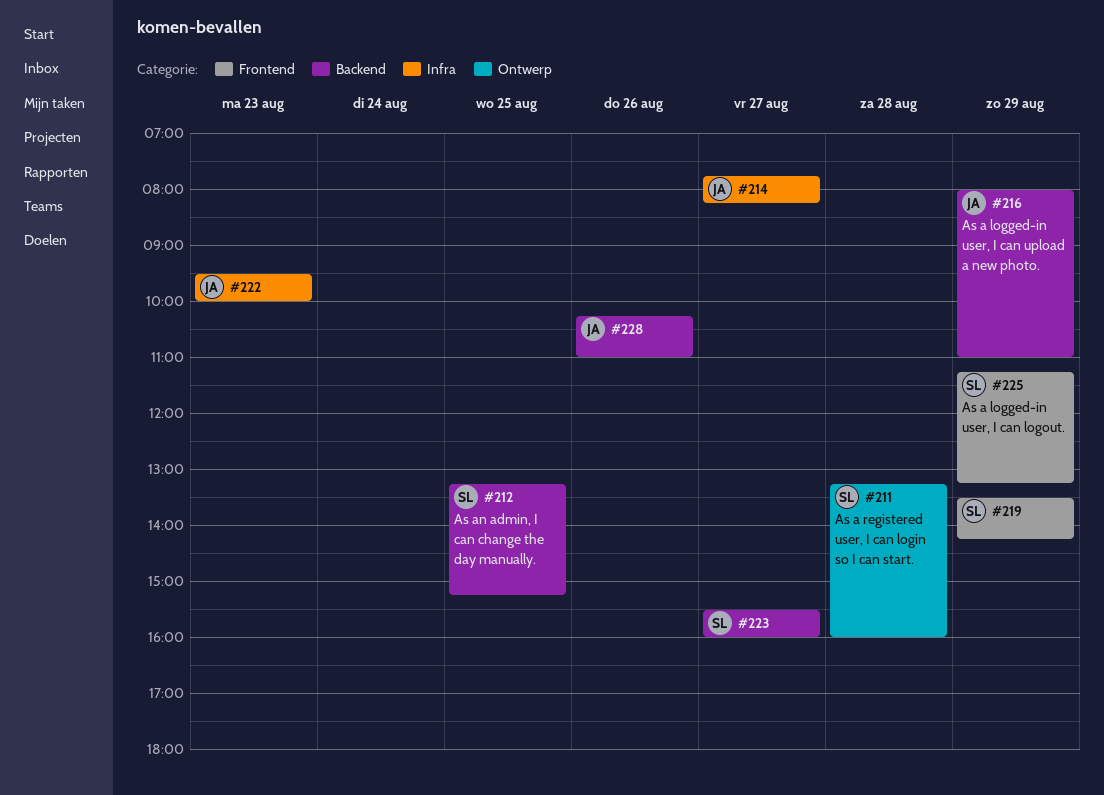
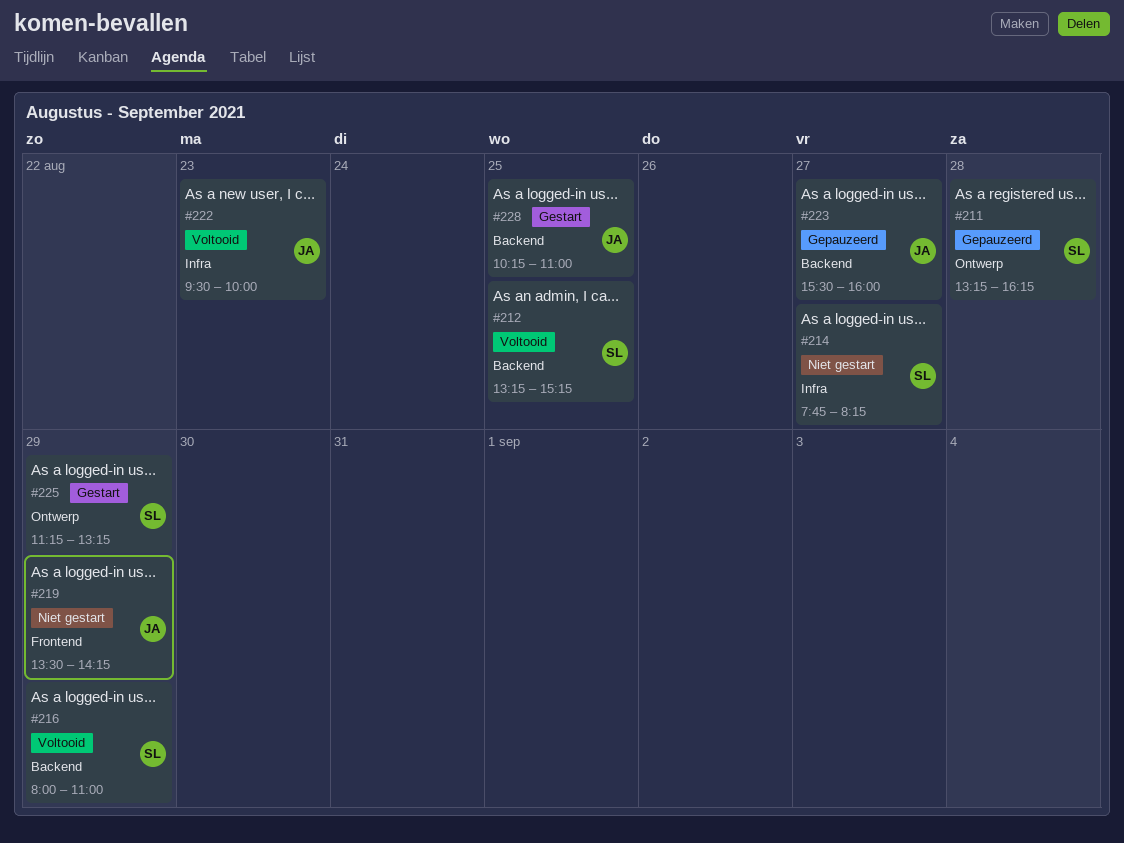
#211, ends: 16:00 -> 16:15
#214, owner: JA -> SL
#216, owner: JA -> SL
#219, owner: SL -> JA
#223, owner: SL -> JA
#225, label: Frontend -> Ontwerp
#228, day: Aug 26 -> Aug 25

